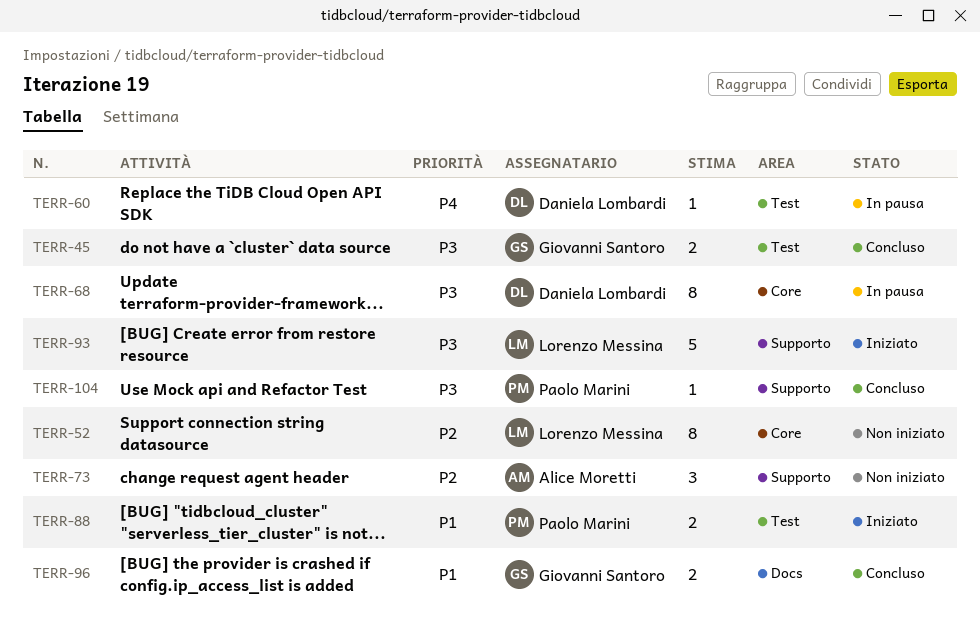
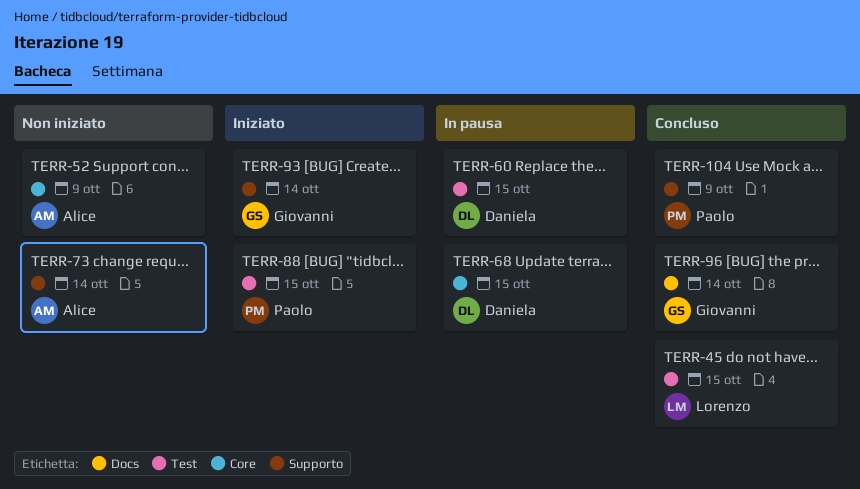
TERR-45, owner: Giovanni Santoro -> Lorenzo Messina
TERR-52, owner: Lorenzo Messina -> Alice Moretti
TERR-93, owner: Lorenzo Messina -> Giovanni Santoro

